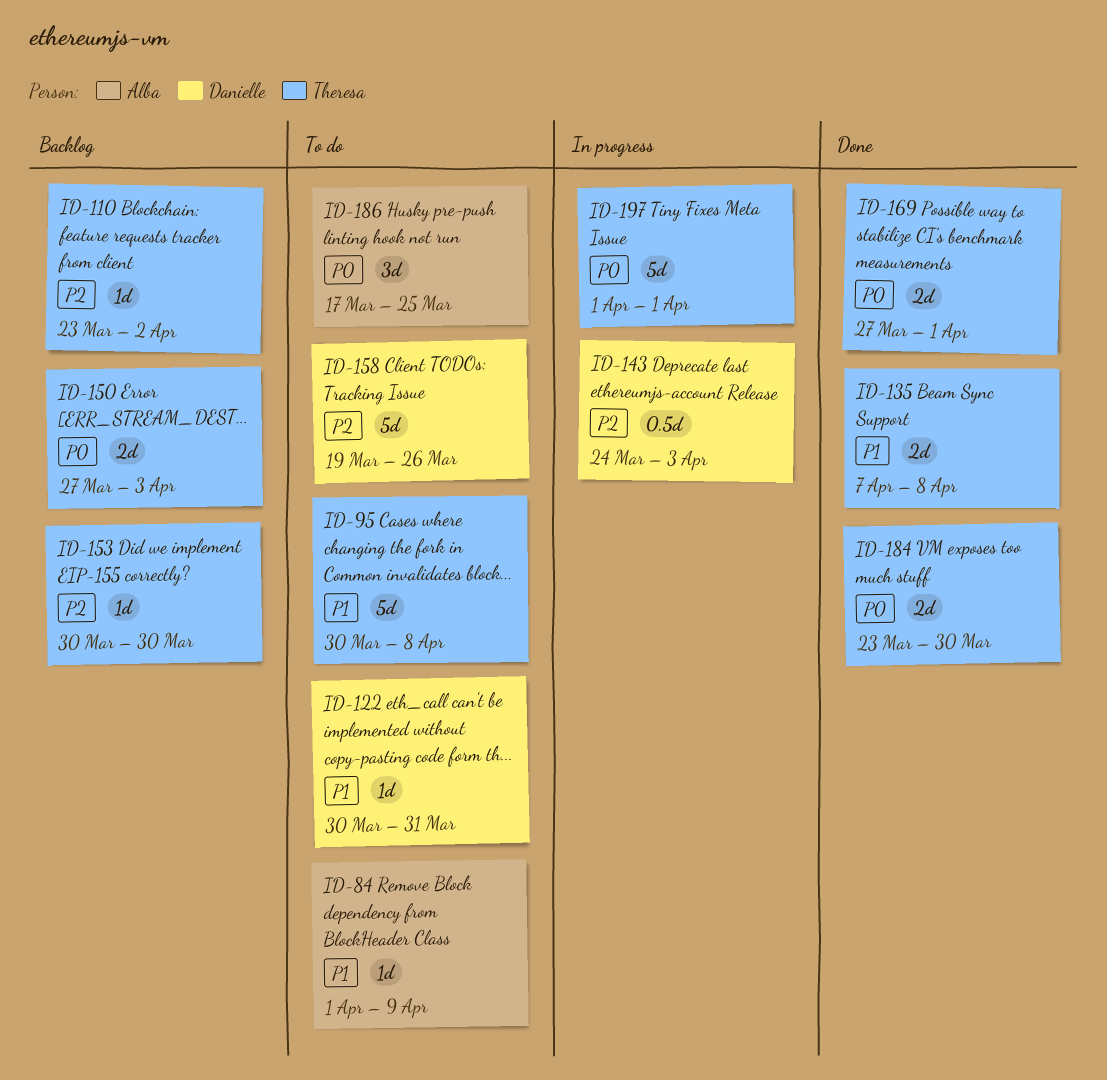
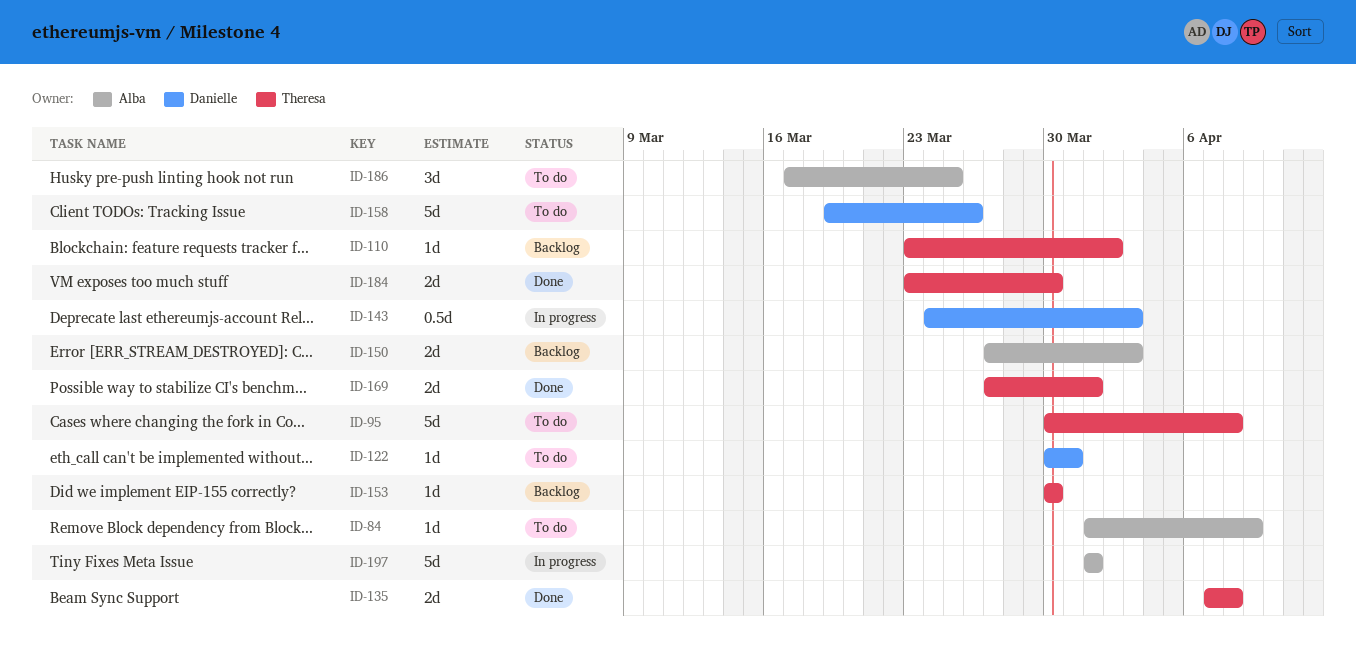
ID-150, owner: Theresa -> Alba
ID-197, owner: Theresa -> Alba

